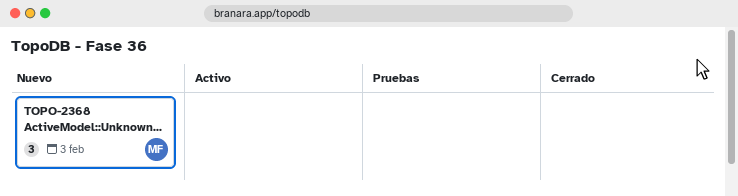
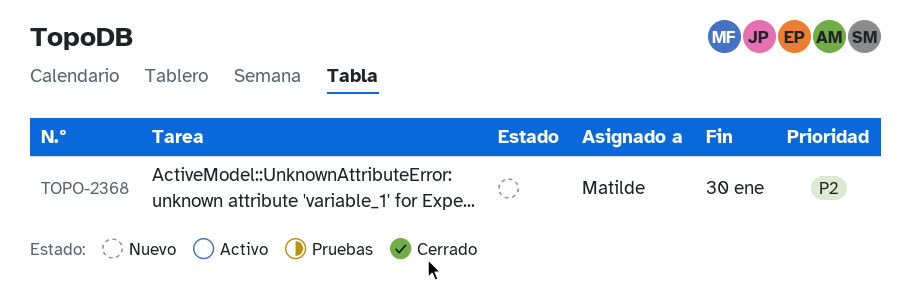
TOPO-2368, due: Feb 3 -> Jan 30

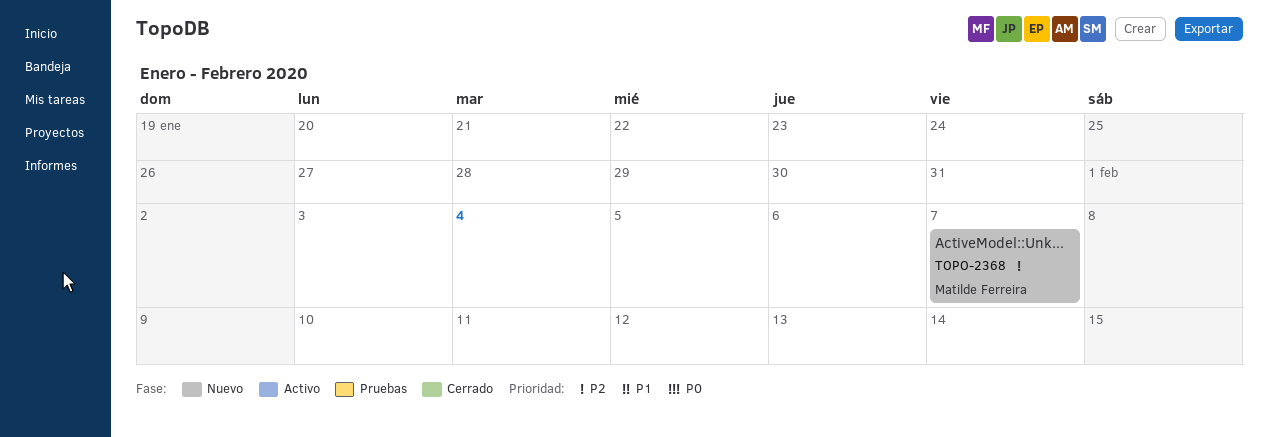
TOPO-2368, due: Jan 30 -> Feb 7

